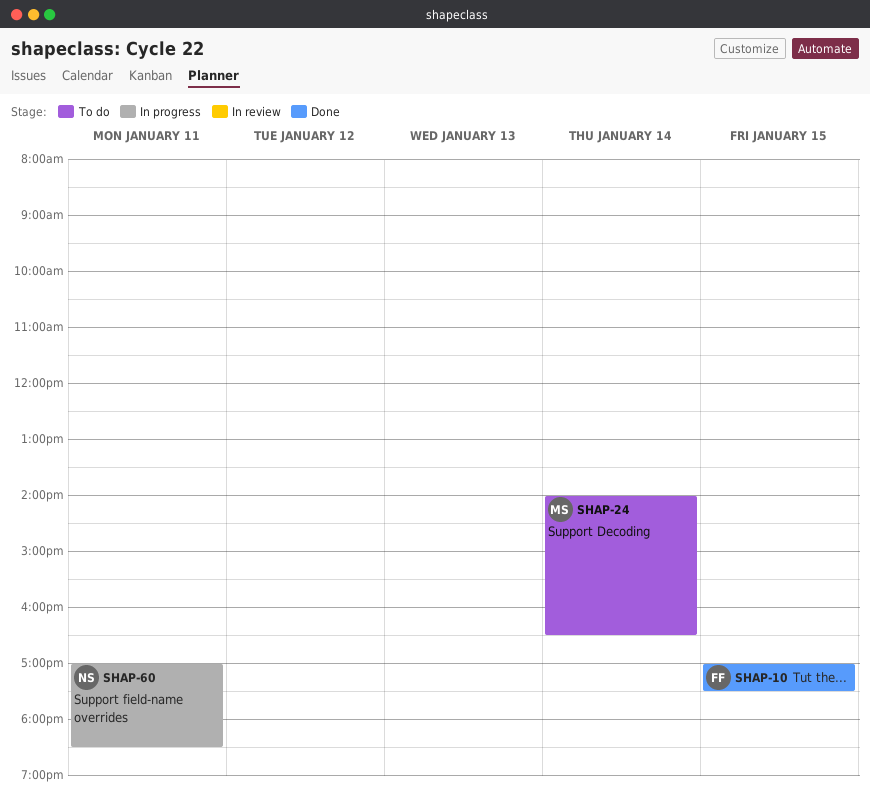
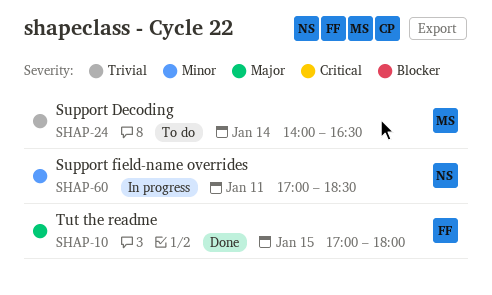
SHAP-10, ends: 17:30 -> 18:00

